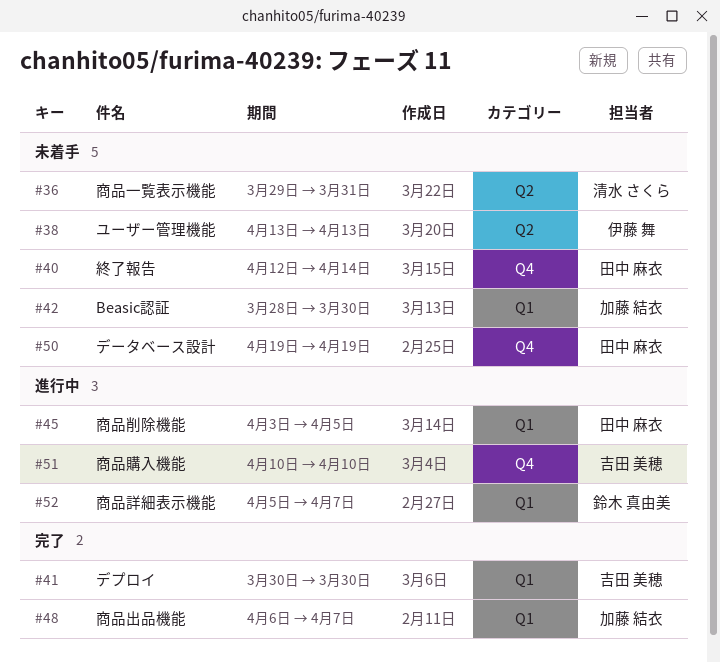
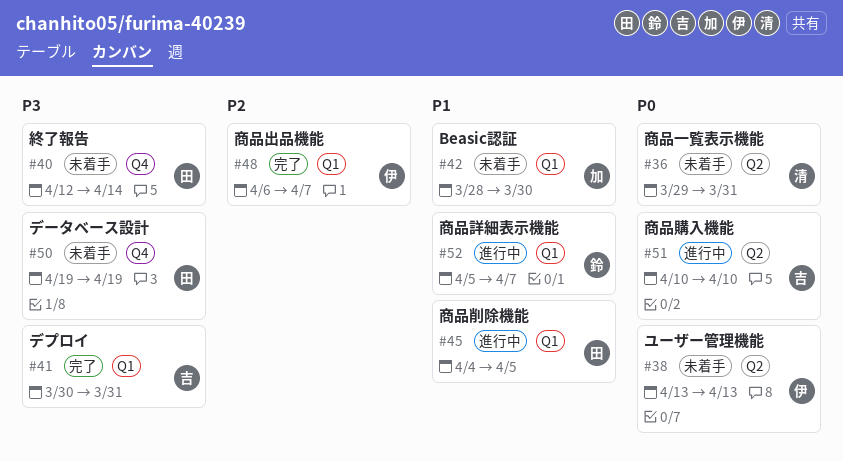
#41, due: Mar 30 -> Mar 31
#45, start: Apr 3 -> Apr 4
#48, owner: 加藤 結衣 -> 伊藤 舞
#51, label: Q4 -> Q2

